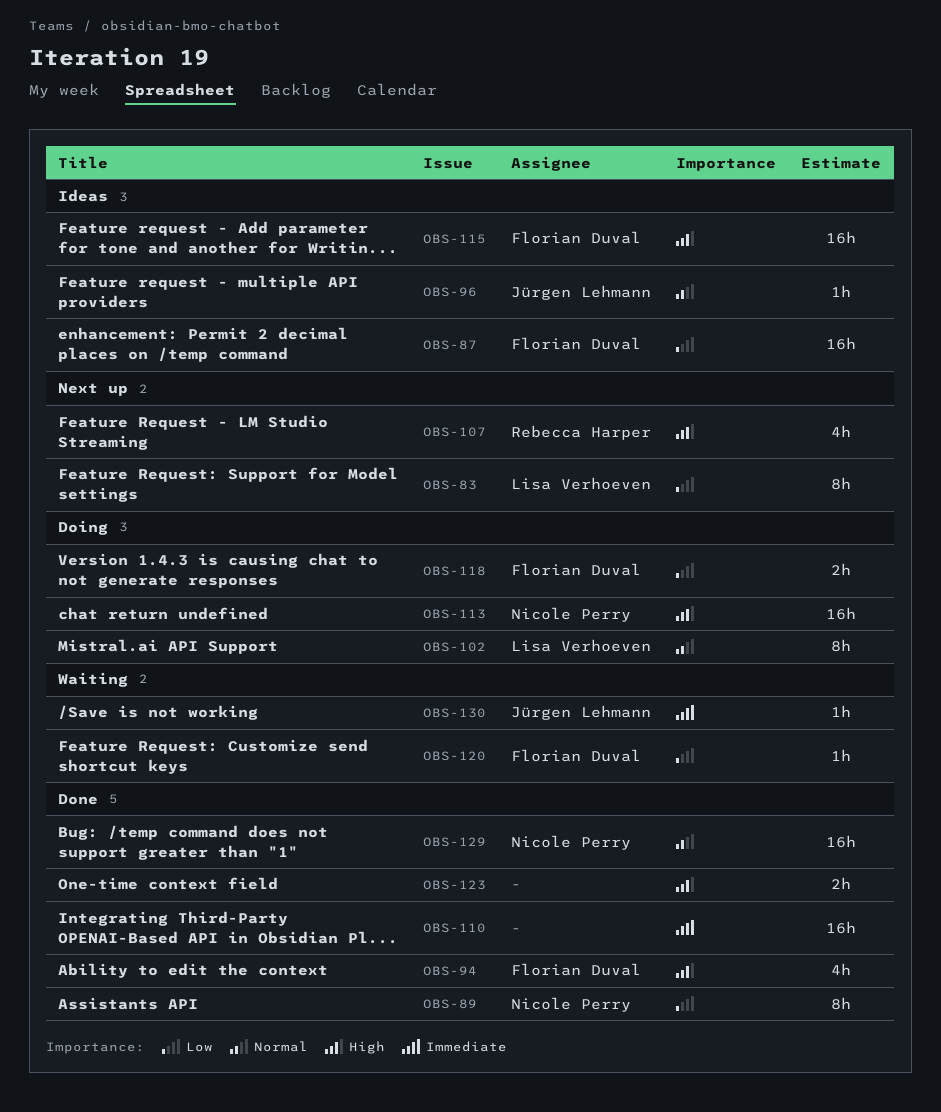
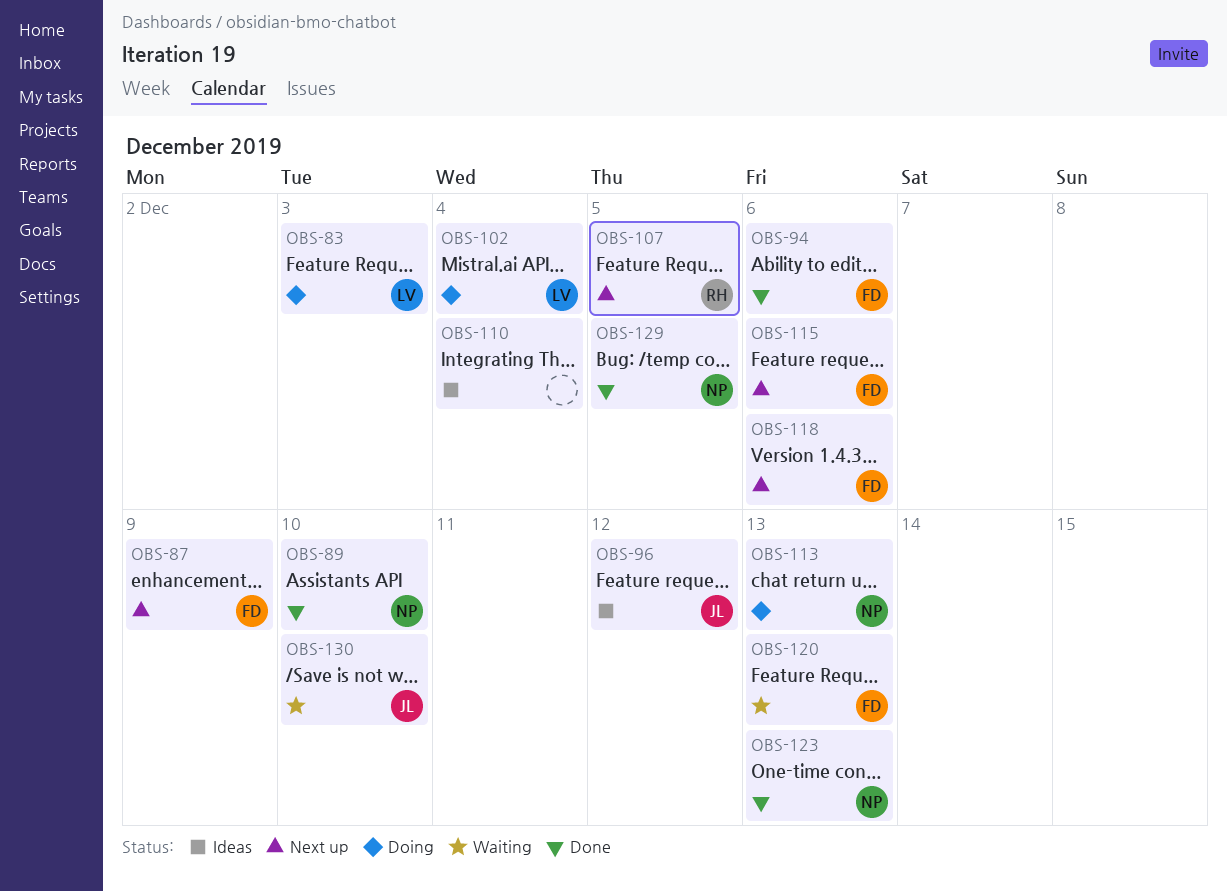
OBS-83, status: Next up -> Doing
OBS-87, status: Ideas -> Next up
OBS-110, status: Done -> Ideas
OBS-115, status: Ideas -> Next up
OBS-118, status: Doing -> Next up
OBS-123, owner: none -> Nicole Perry

